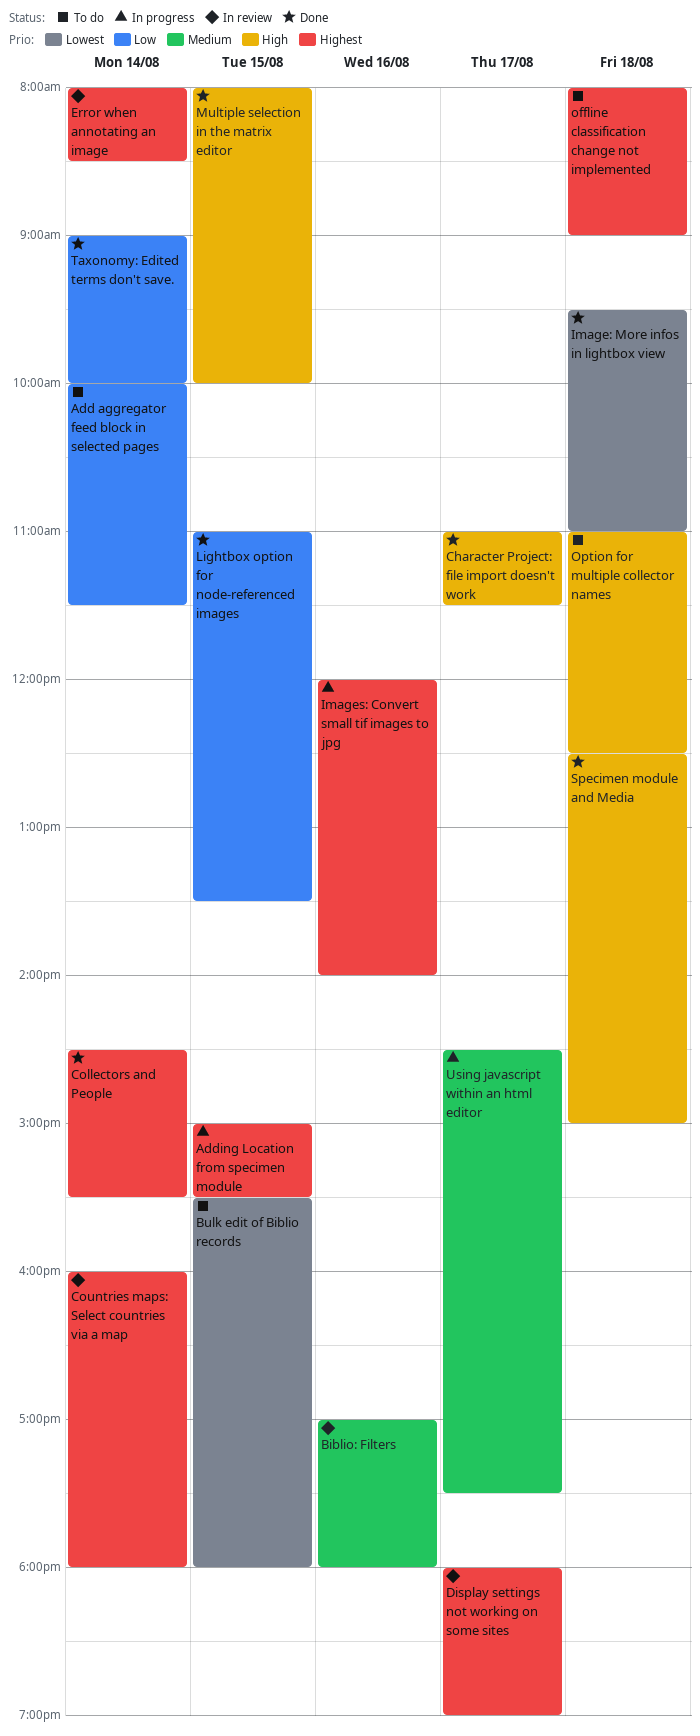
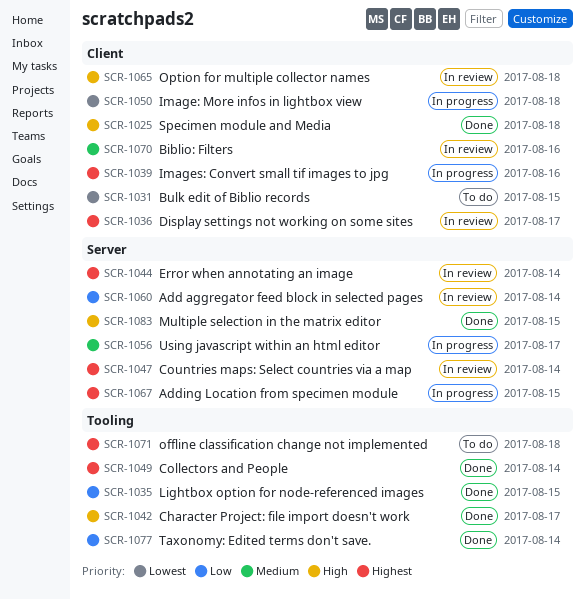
Add aggregator feed block in selected pages, status: To do -> In review
Image: More infos in lightbox view, status: Done -> In progress
Option for multiple collector names, status: To do -> In review

